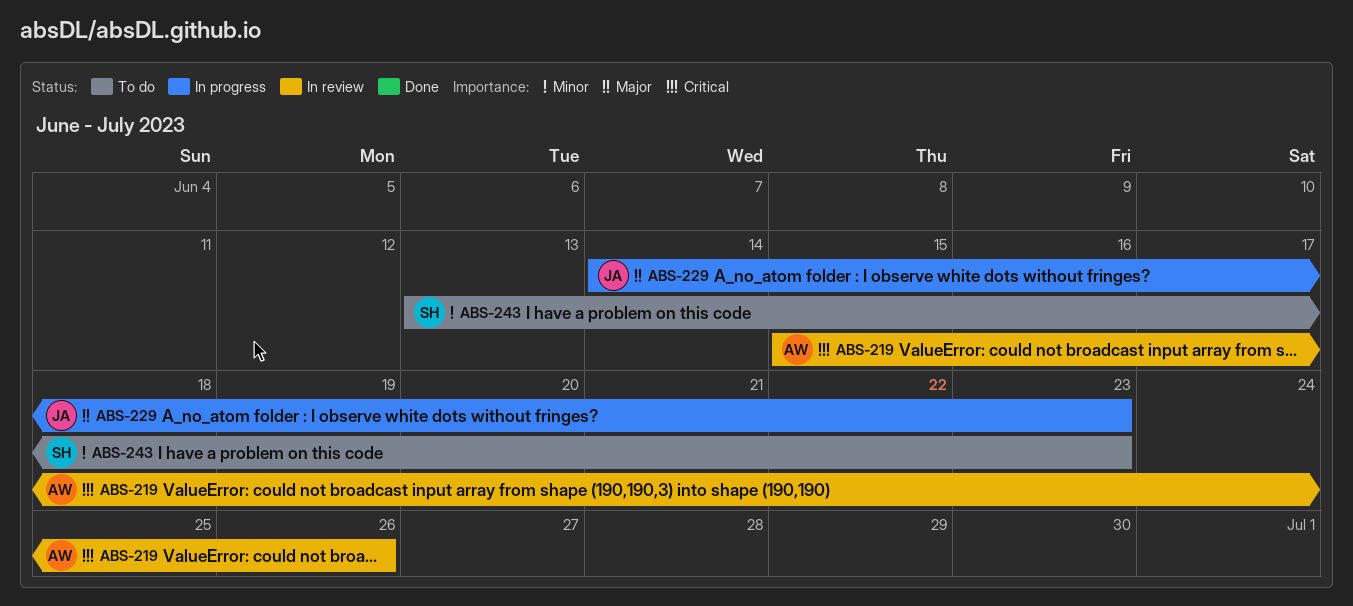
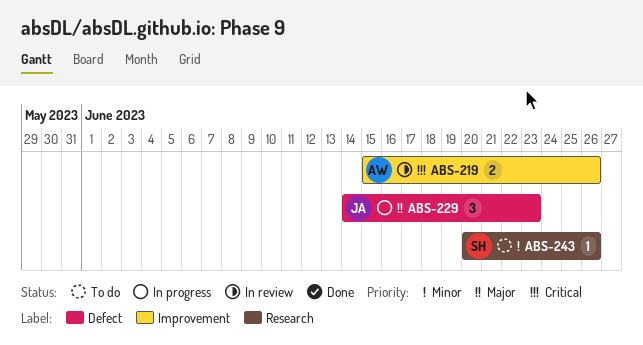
ABS-243, start: Jun 13 -> Jun 20
ABS-243, due: Jun 23 -> Jun 26

